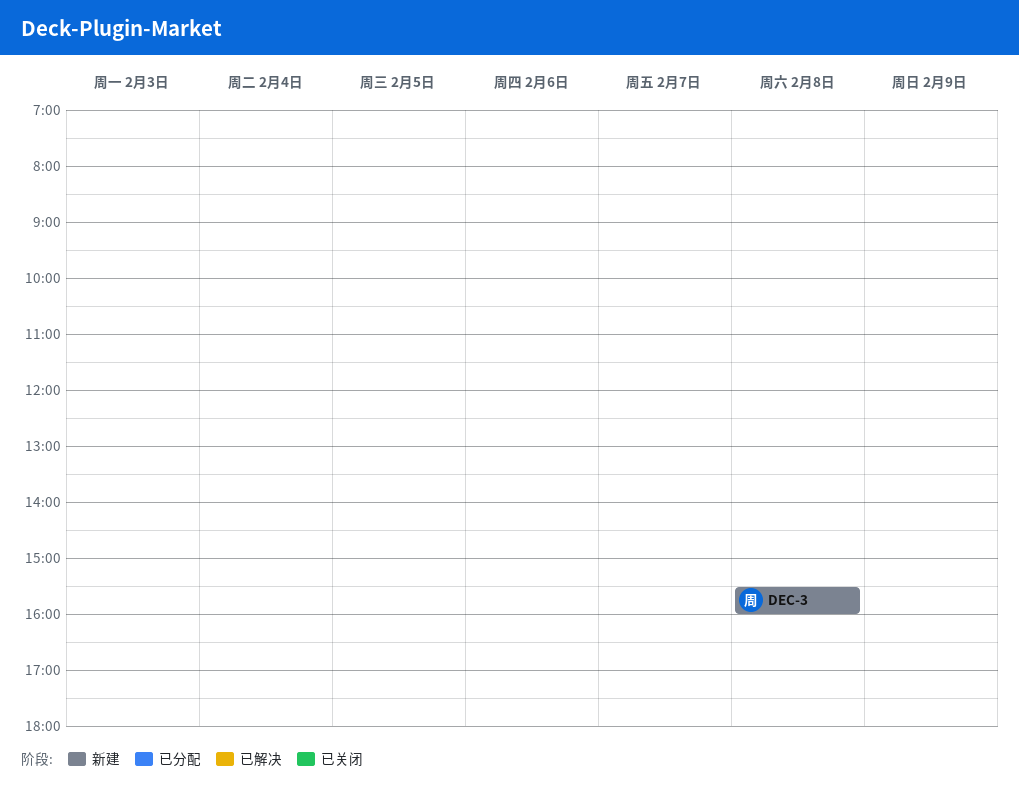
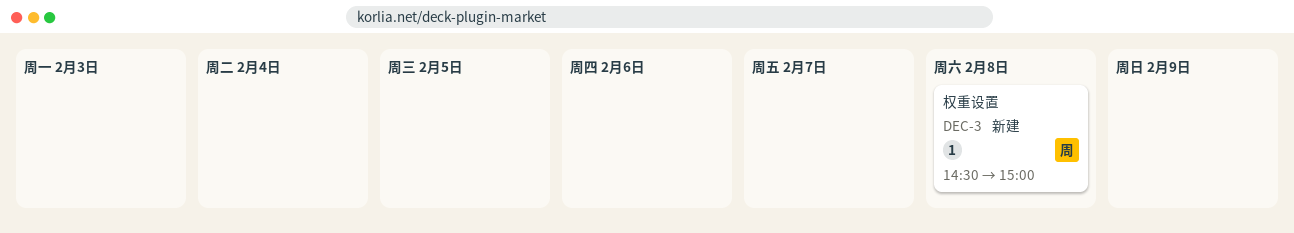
DEC-3, begins: 15:30 -> 14:30
DEC-3, ends: 16:00 -> 15:00

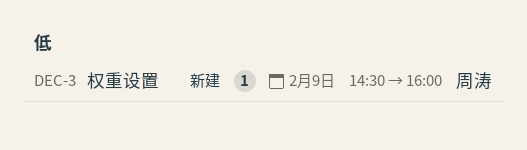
DEC-3, day: Feb 8 -> Feb 9
DEC-3, ends: 15:00 -> 16:00

